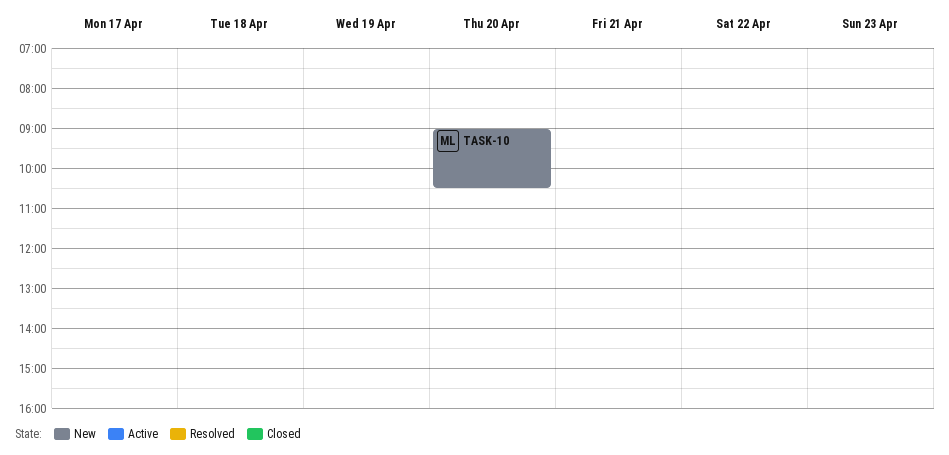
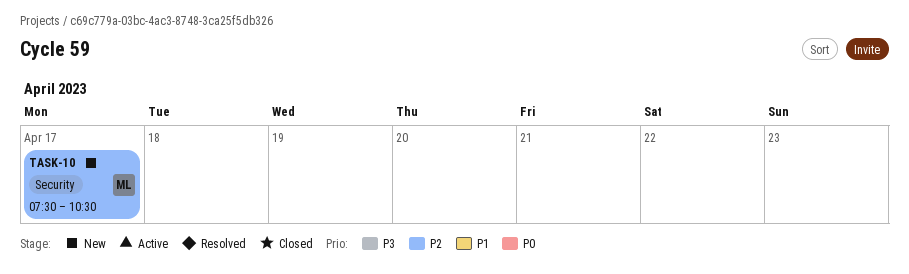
TASK-10, day: Apr 20 -> Apr 17
TASK-10, begins: 09:00 -> 07:30

